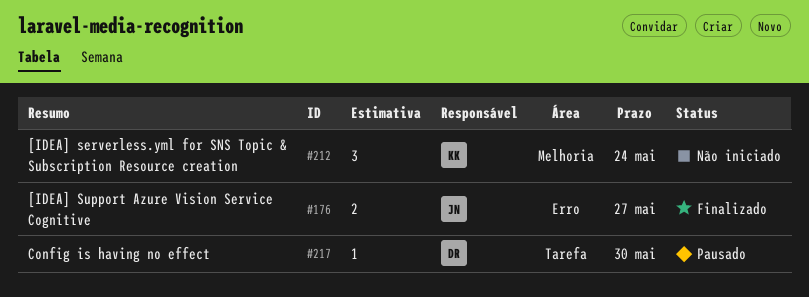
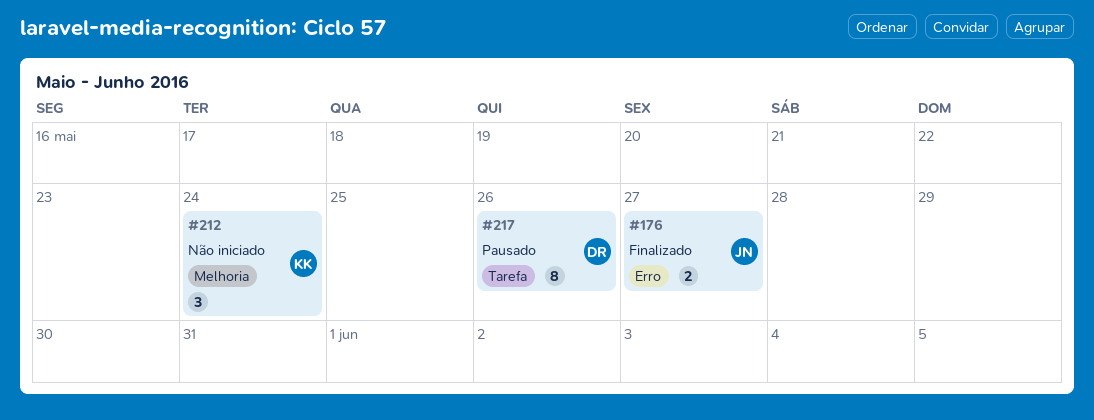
#217, estimate: 1 -> 8
#217, due: May 30 -> May 26

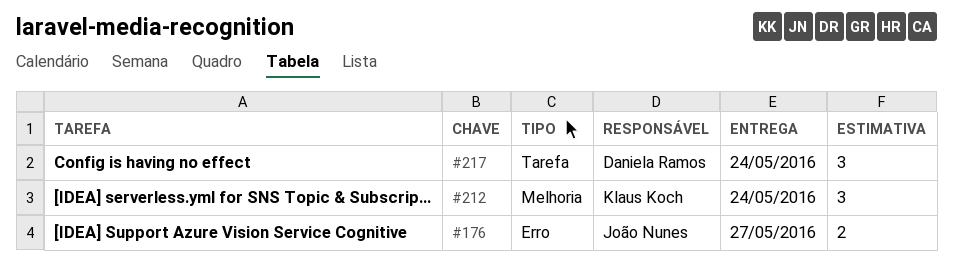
#217, estimate: 8 -> 3
#217, due: May 26 -> May 24

